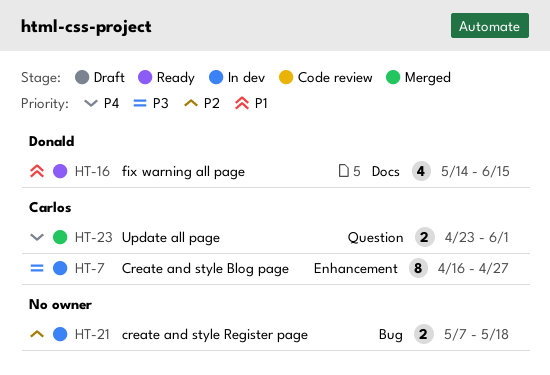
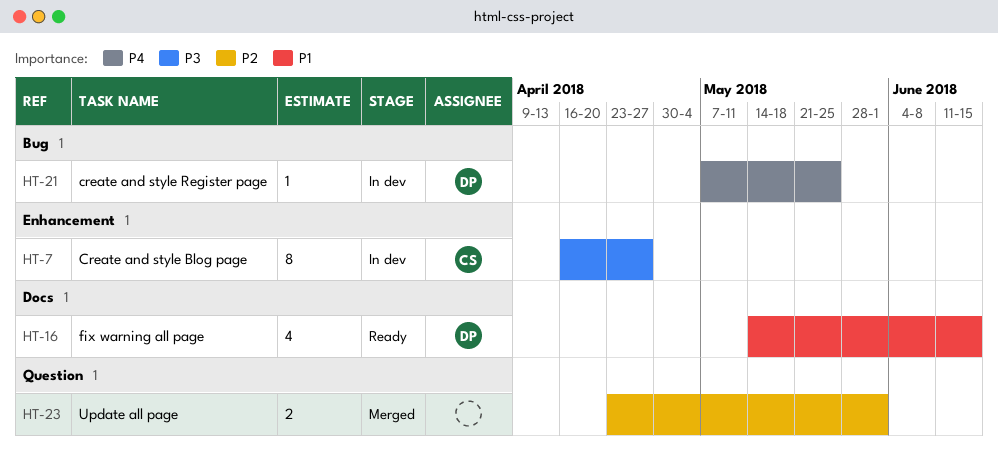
HT-21, owner: none -> Donald
HT-21, priority: P2 -> P4
HT-21, estimate: 2 -> 1
HT-21, due: May 18 -> May 25
HT-23, owner: Carlos -> none
HT-23, priority: P4 -> P2

